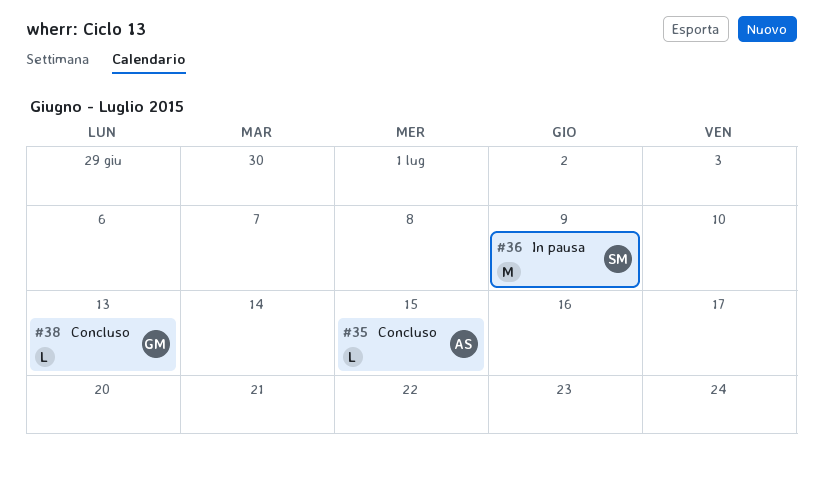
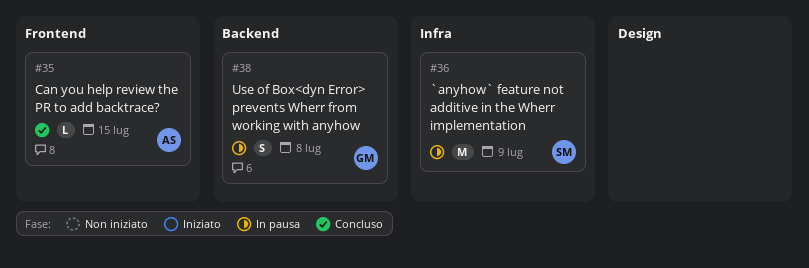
#38, status: Concluso -> In pausa
#38, estimate: L -> S
#38, due: Jul 13 -> Jul 8

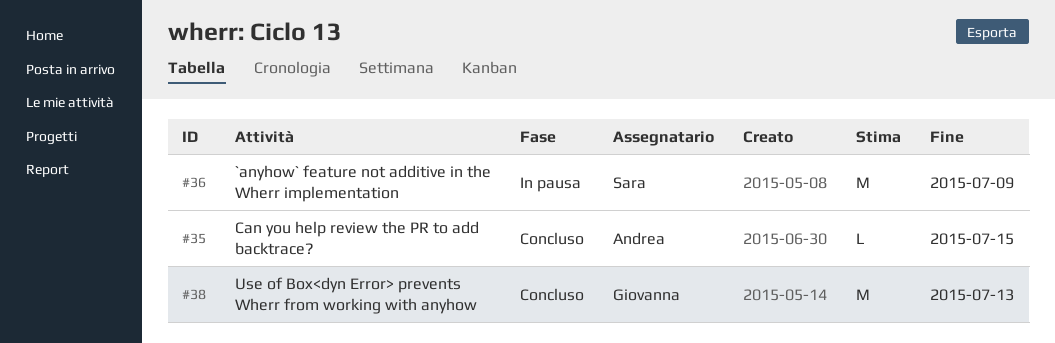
#38, status: In pausa -> Concluso
#38, estimate: S -> M
#38, due: Jul 8 -> Jul 13

